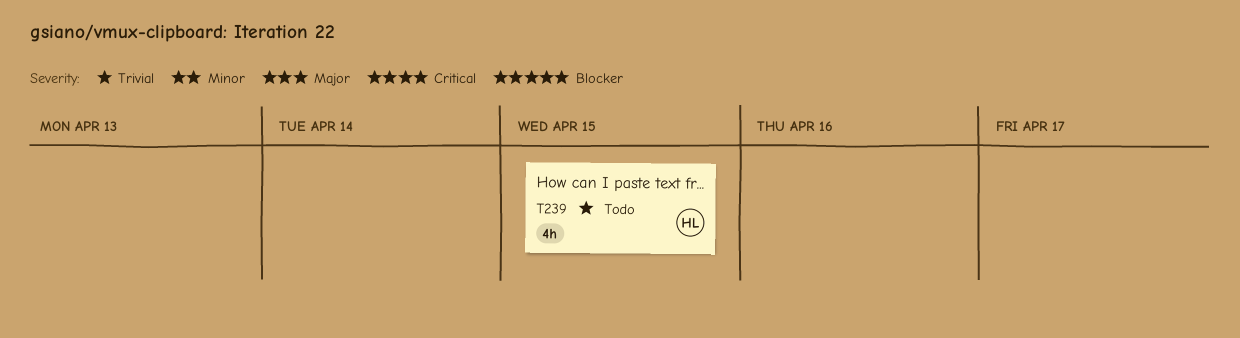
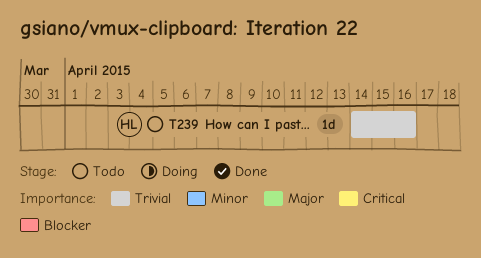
T239, estimate: 4h -> 1d
T239, due: Apr 15 -> Apr 16

